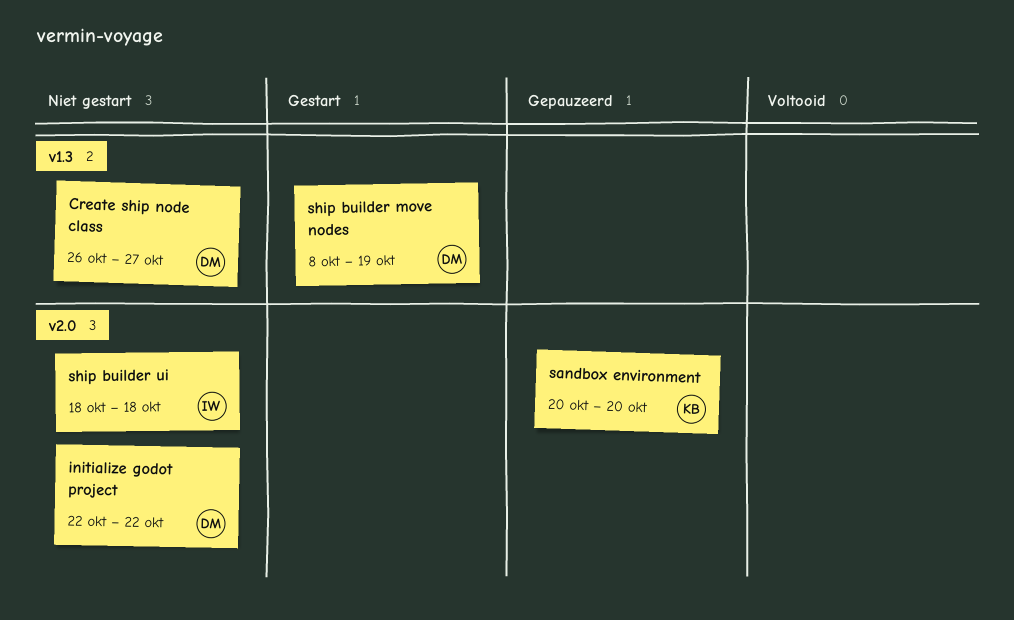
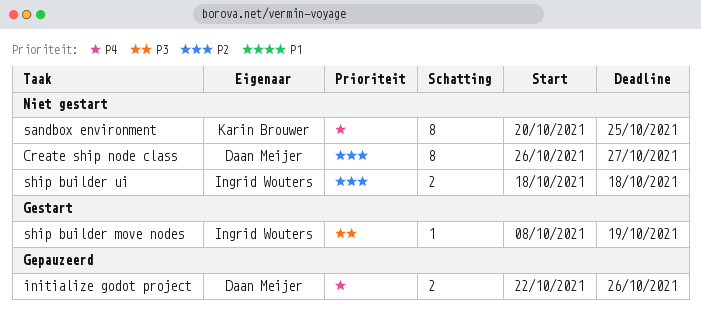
initialize godot project, status: Niet gestart -> Gepauzeerd
initialize godot project, due: Oct 22 -> Oct 26
sandbox environment, status: Gepauzeerd -> Niet gestart
sandbox environment, due: Oct 20 -> Oct 25
ship builder move nodes, owner: Daan Meijer -> Ingrid Wouters

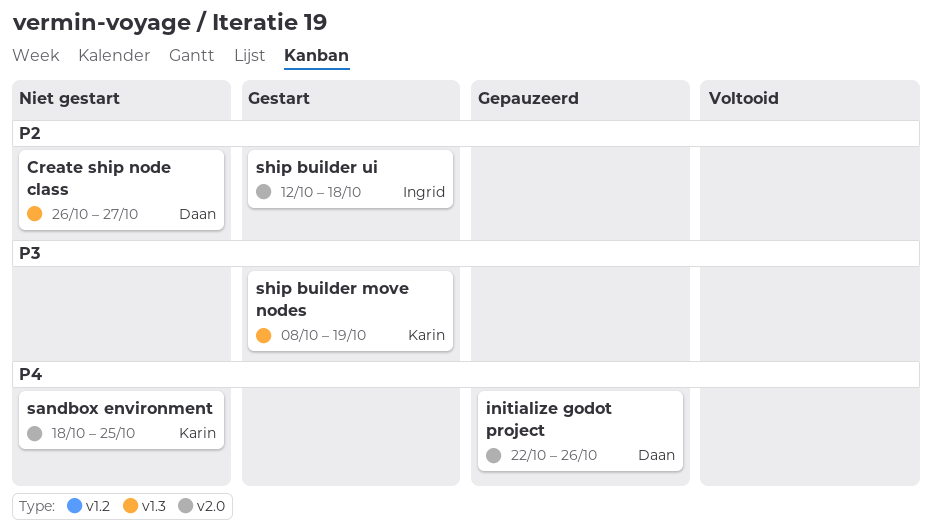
sandbox environment, start: Oct 20 -> Oct 18
ship builder move nodes, owner: Ingrid Wouters -> Karin Brouwer
ship builder ui, status: Niet gestart -> Gestart
ship builder ui, start: Oct 18 -> Oct 12

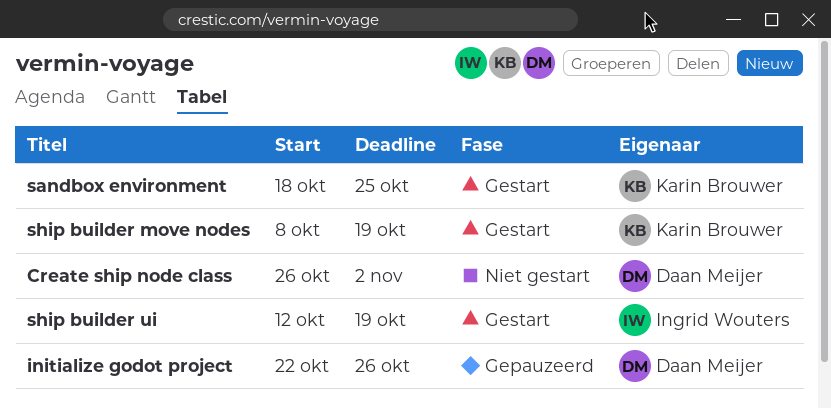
Create ship node class, due: Oct 27 -> Nov 2
sandbox environment, status: Niet gestart -> Gestart
ship builder ui, due: Oct 18 -> Oct 19

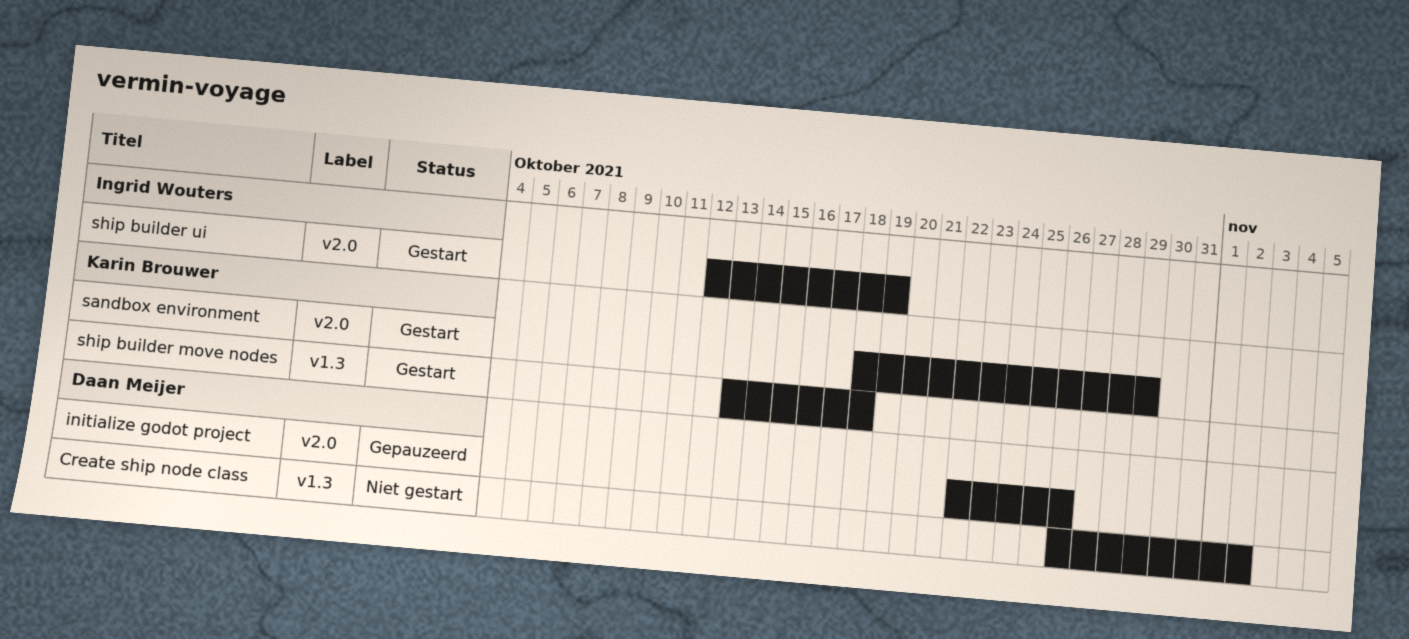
sandbox environment, due: Oct 25 -> Oct 29
ship builder move nodes, start: Oct 8 -> Oct 13
ship builder move nodes, due: Oct 19 -> Oct 18

